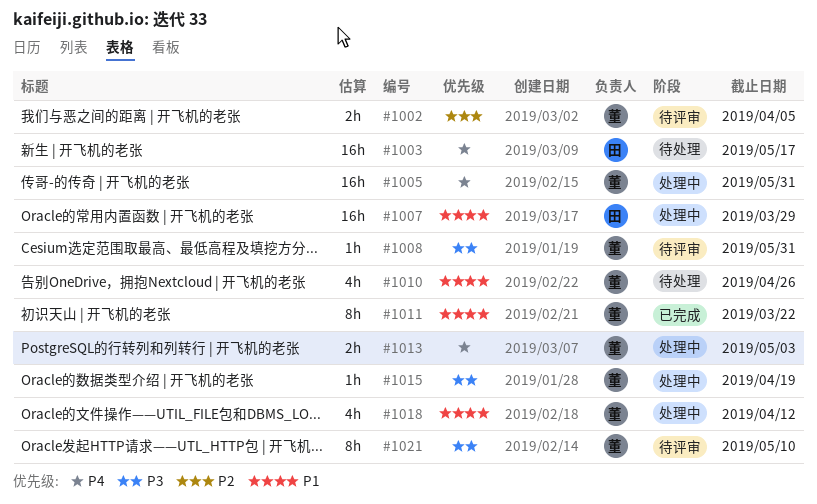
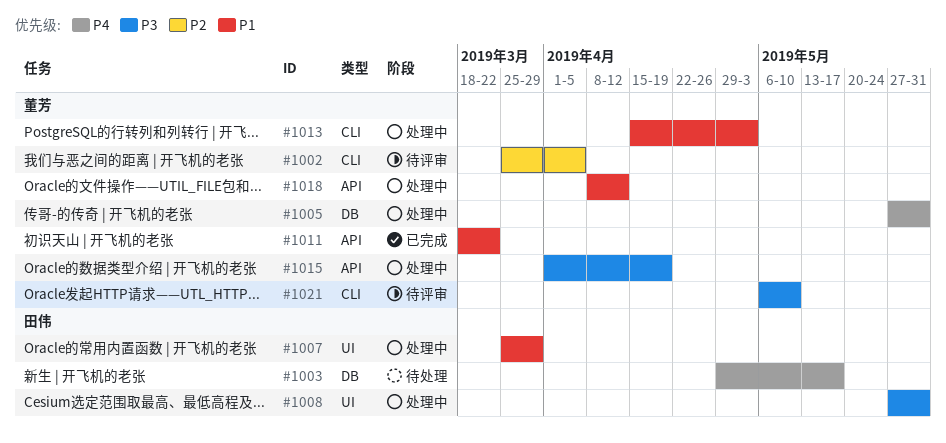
#1008, status: 待评审 -> 处理中
#1008, owner: 董芳 -> 田伟
#1010: present -> none
#1013, priority: P4 -> P1

